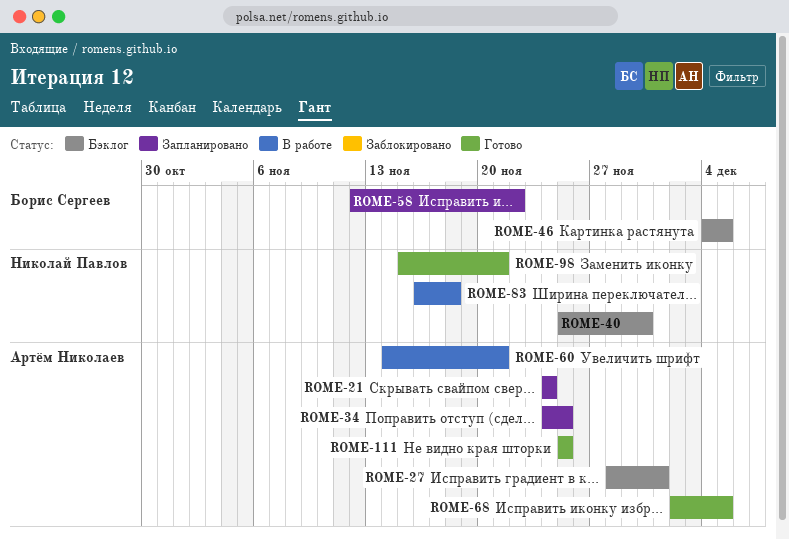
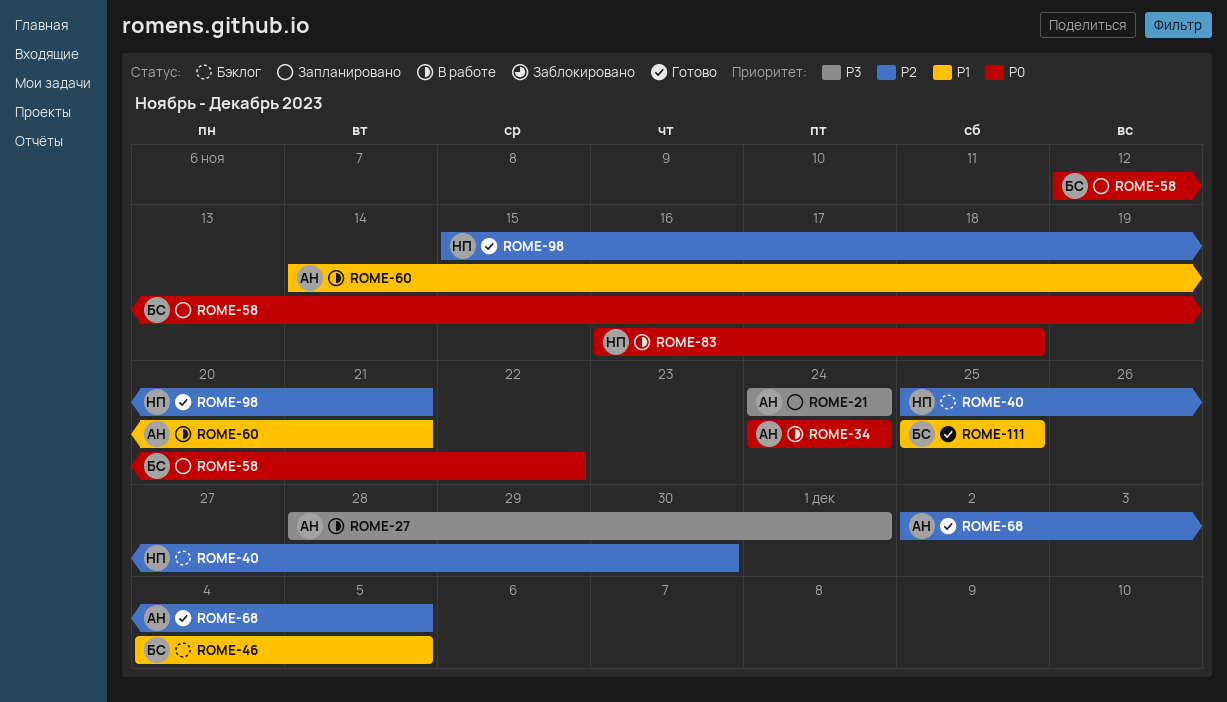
ROME-27, status: Бэклог -> В работе
ROME-34, status: Запланировано -> В работе
ROME-34, due: Nov 25 -> Nov 24
ROME-111, owner: Артём Николаев -> Борис Сергеев

